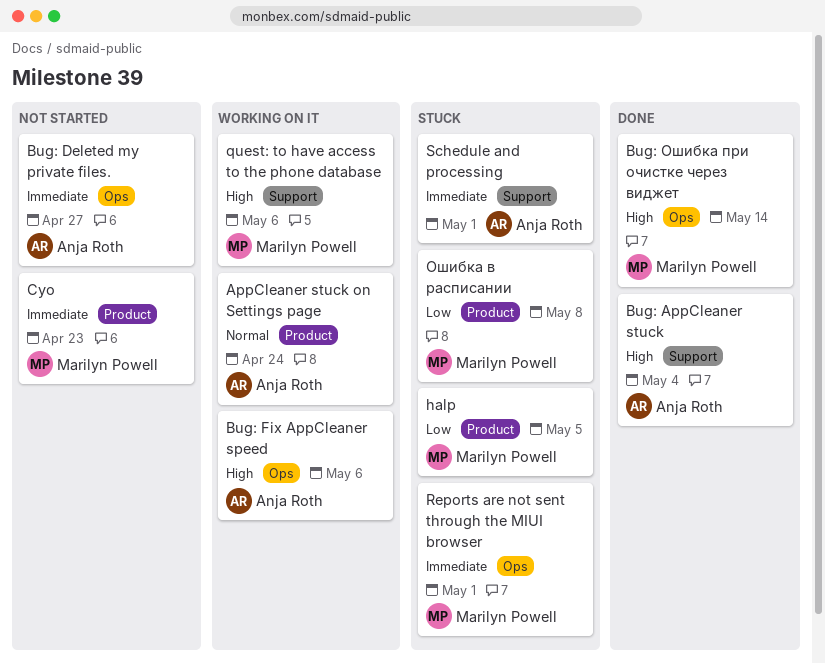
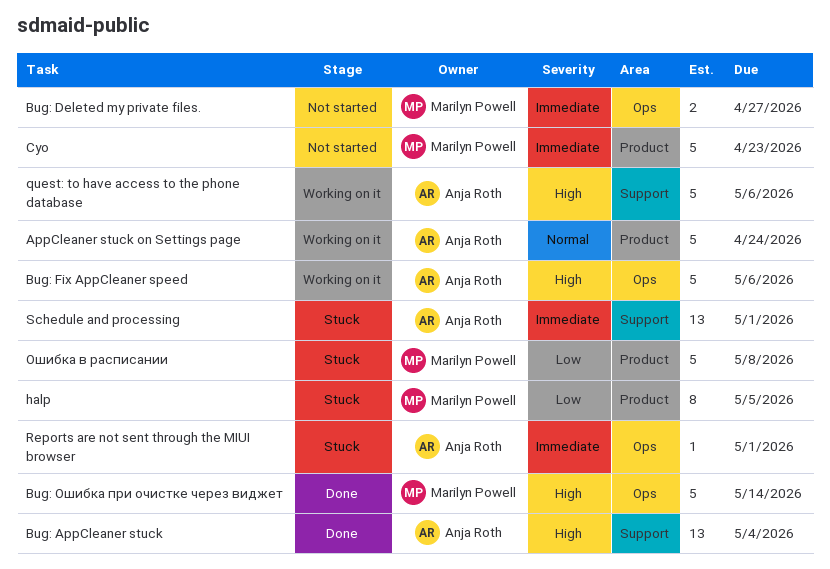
Bug: Deleted my private files., owner: Anja Roth -> Marilyn Powell
quest: to have access to the phone database, owner: Marilyn Powell -> Anja Roth
Reports are not sent through the MIUI browser, owner: Marilyn Powell -> Anja Roth

